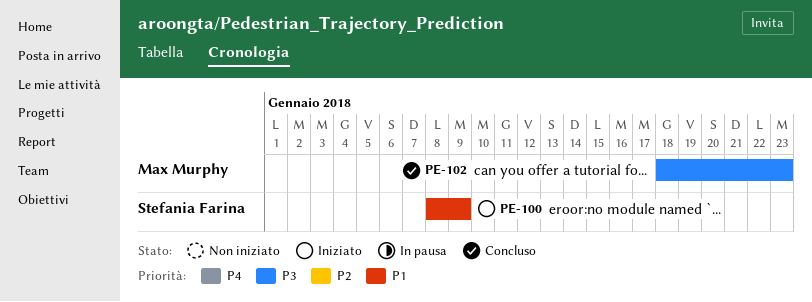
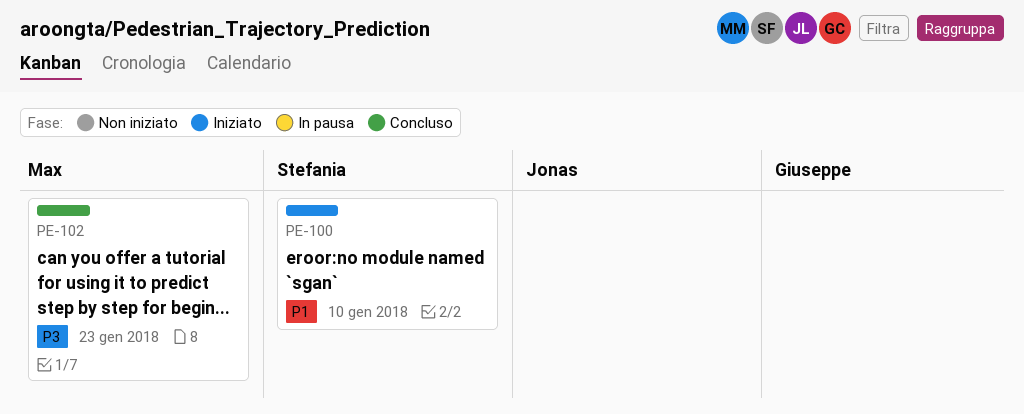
PE-100, due: Jan 9 -> Jan 10

